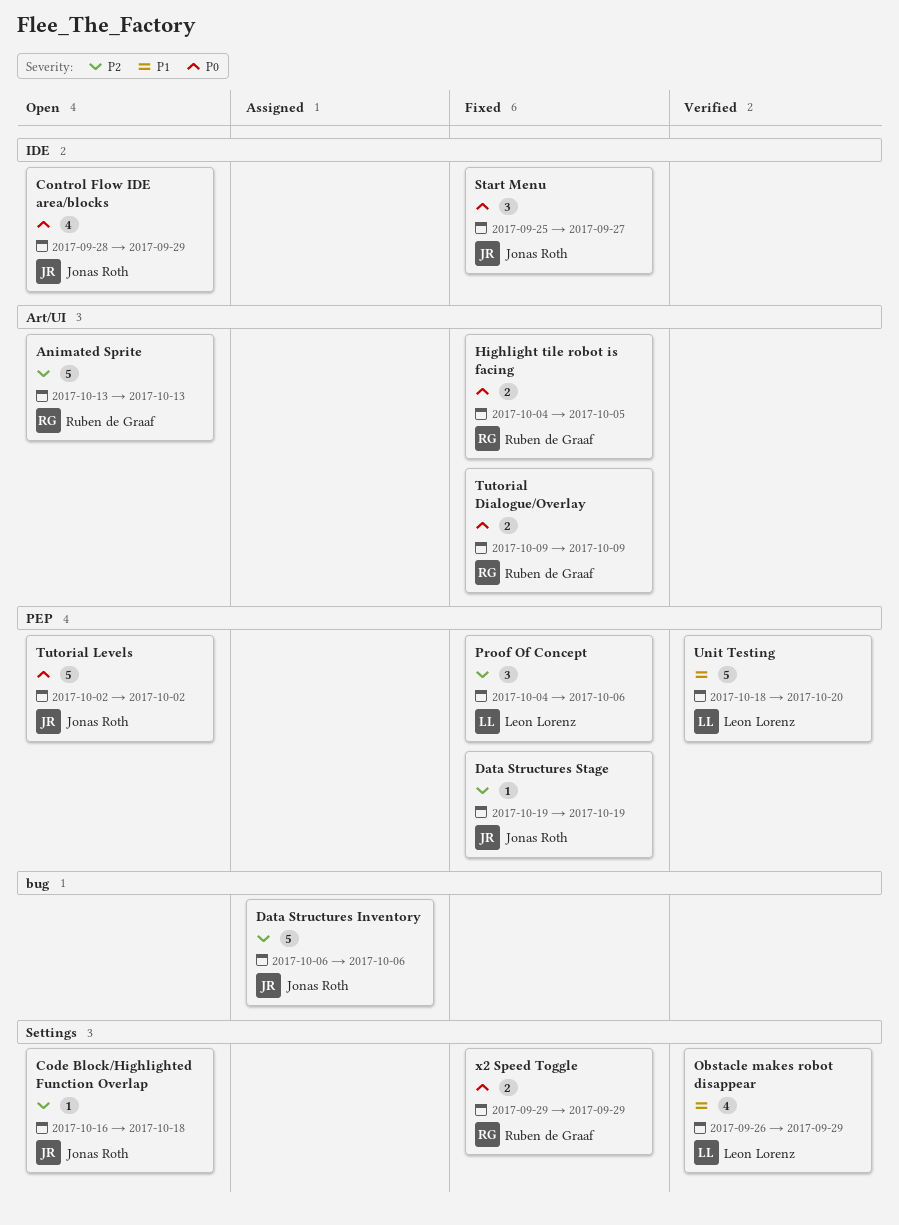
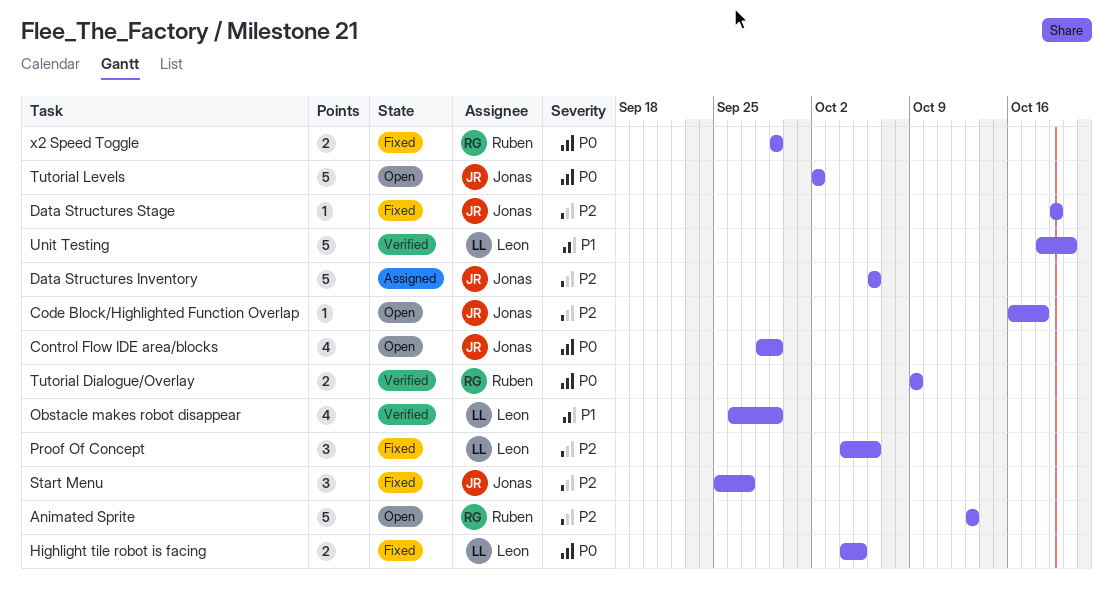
Highlight tile robot is facing, owner: Ruben de Graaf -> Leon Lorenz
Start Menu, priority: P0 -> P2
Tutorial Dialogue/Overlay, status: Fixed -> Verified

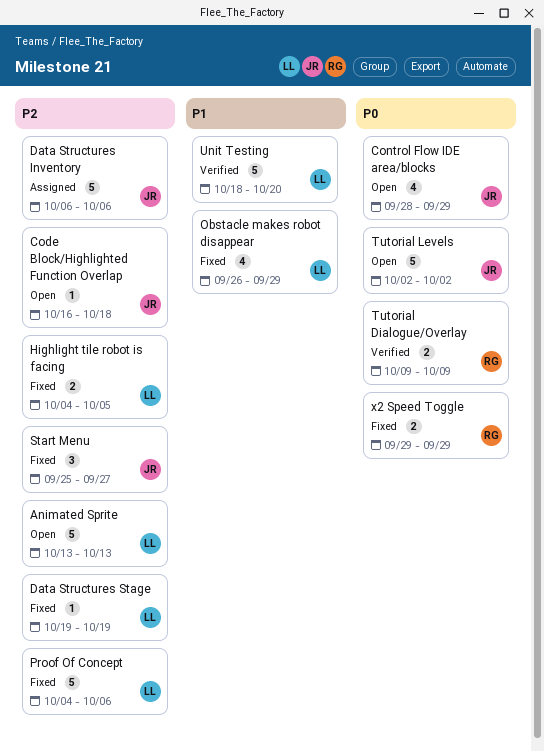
Animated Sprite, owner: Ruben -> Leon
Data Structures Stage, owner: Jonas -> Leon
Highlight tile robot is facing, priority: P0 -> P2
Obstacle makes robot disappear, status: Verified -> Fixed
Proof Of Concept, estimate: 3 -> 5

